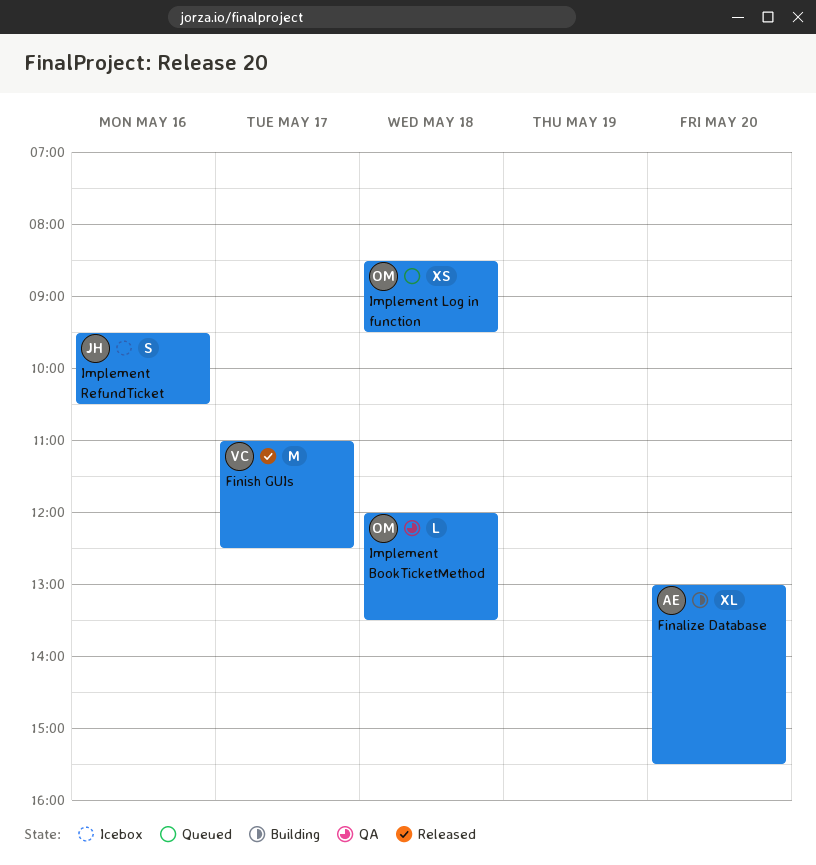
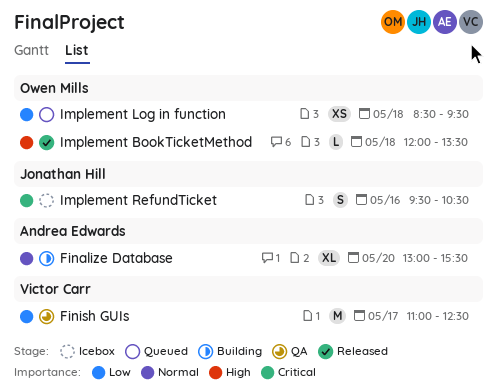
Finish GUIs, status: Released -> QA
Implement BookTicketMethod, status: QA -> Released

